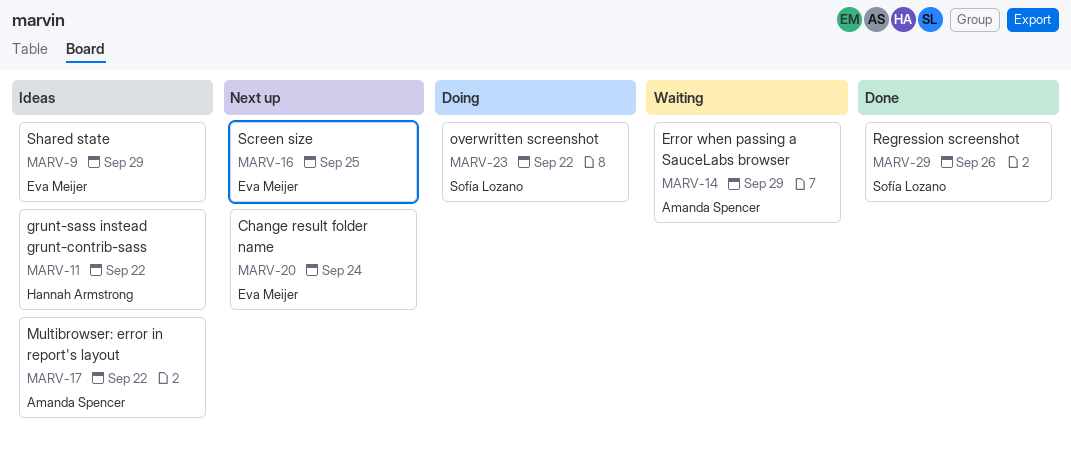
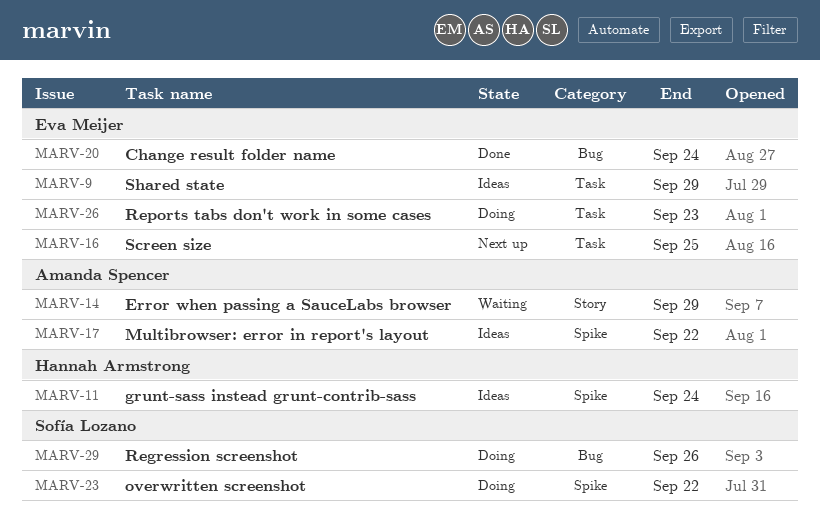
MARV-11, due: Sep 22 -> Sep 24
MARV-20, status: Next up -> Done
MARV-26: none -> present
MARV-29, status: Done -> Doing

